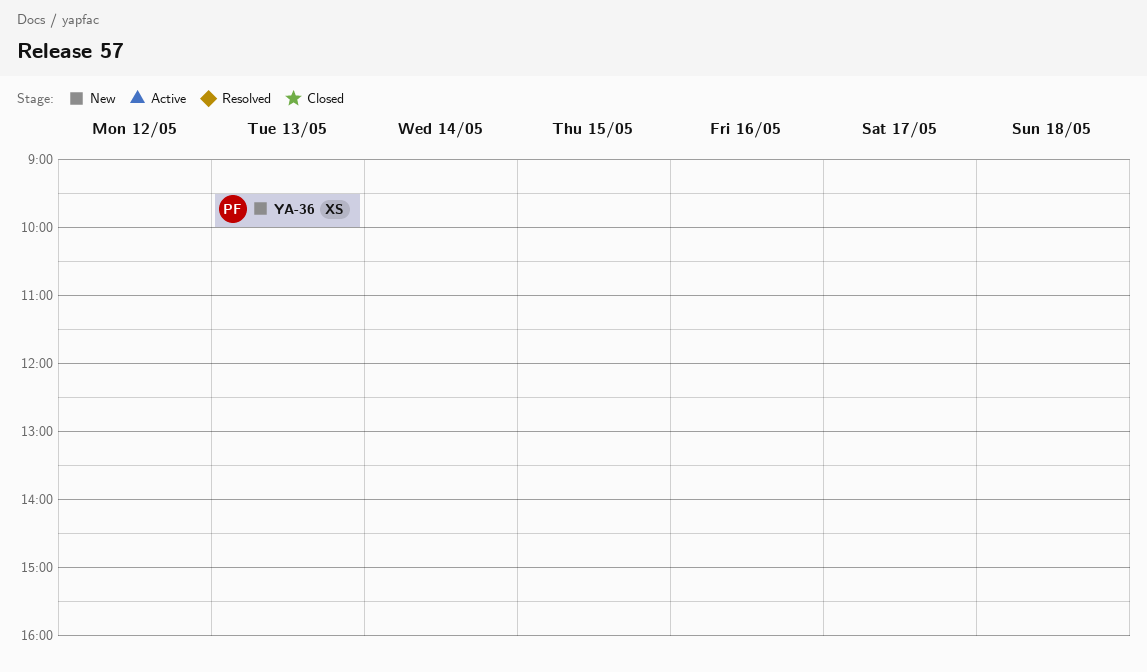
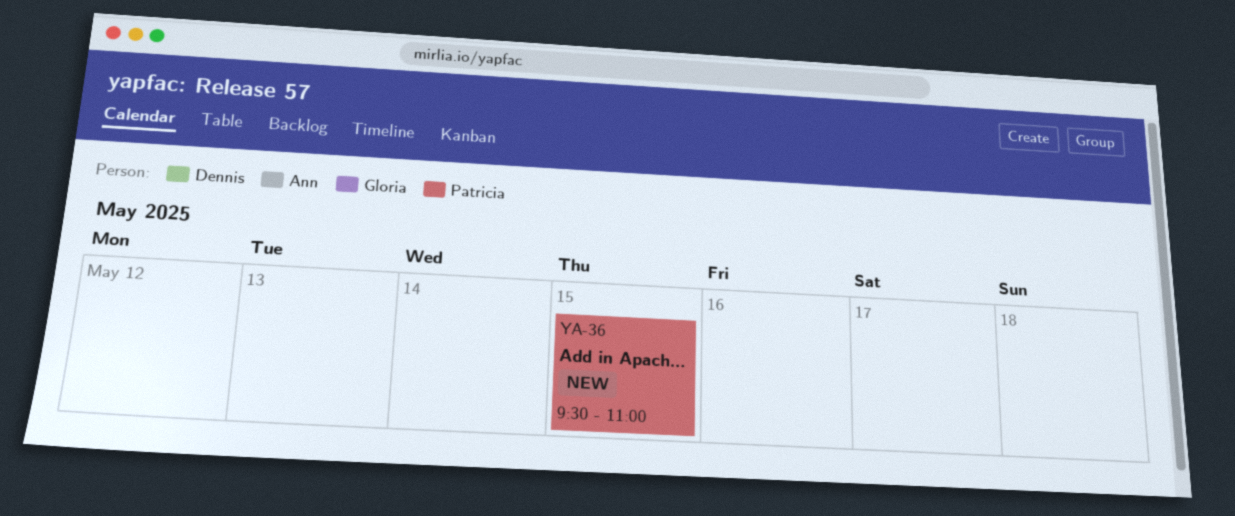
YA-36, day: May 13 -> May 15
YA-36, ends: 10:00 -> 11:00

